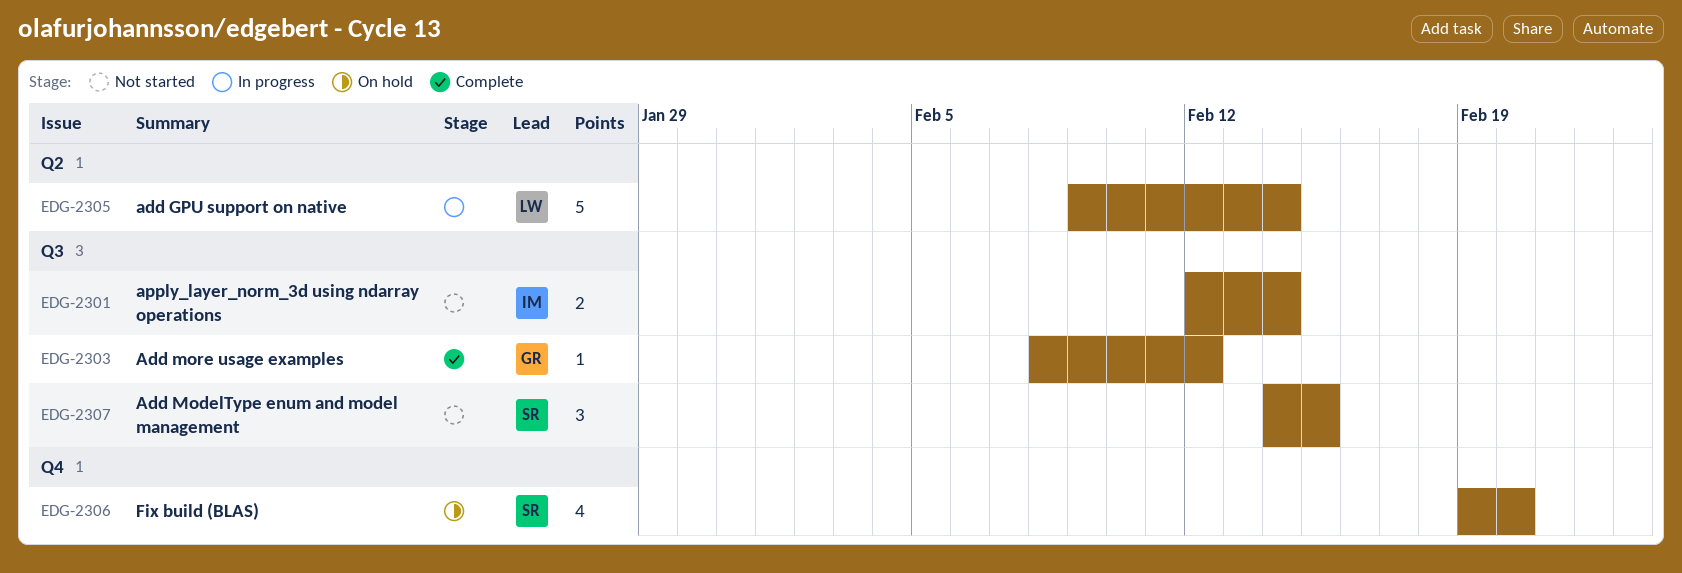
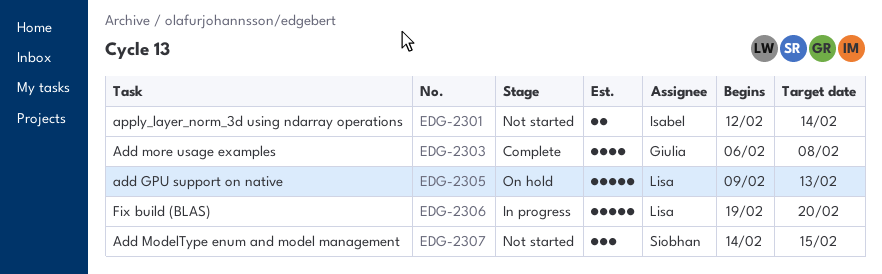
EDG-2303, estimate: 1 -> 4
EDG-2303, start: Feb 8 -> Feb 6
EDG-2303, due: Feb 12 -> Feb 8
EDG-2305, status: In progress -> On hold
EDG-2305, due: Feb 14 -> Feb 13
EDG-2306, status: On hold -> In progress
EDG-2306, owner: Siobhan -> Lisa
EDG-2306, estimate: 4 -> 5

